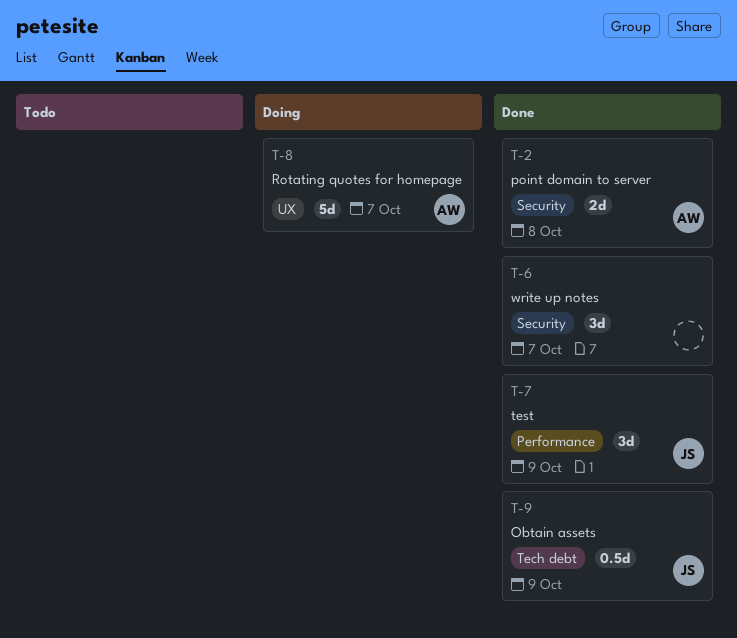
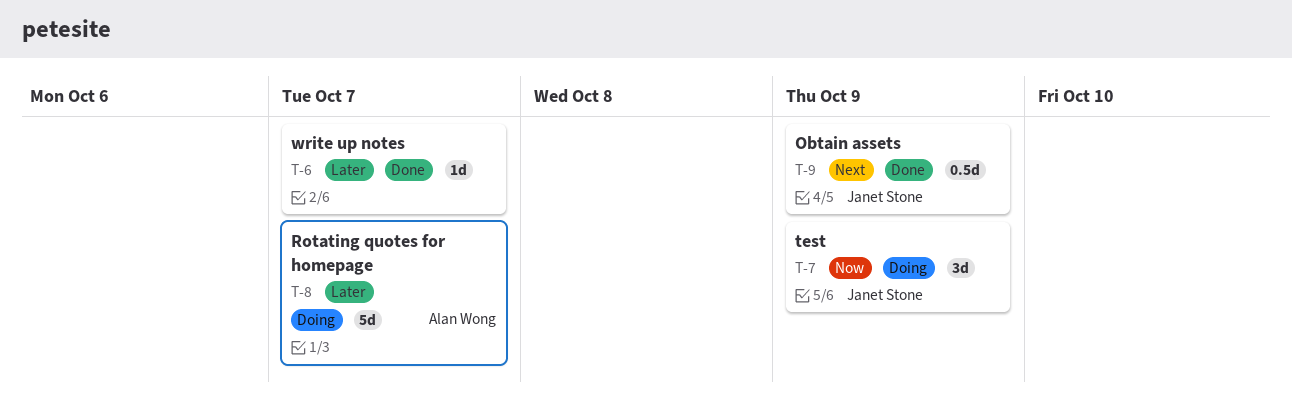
T-2: present -> none
T-6, estimate: 3d -> 1d
T-7, status: Done -> Doing

